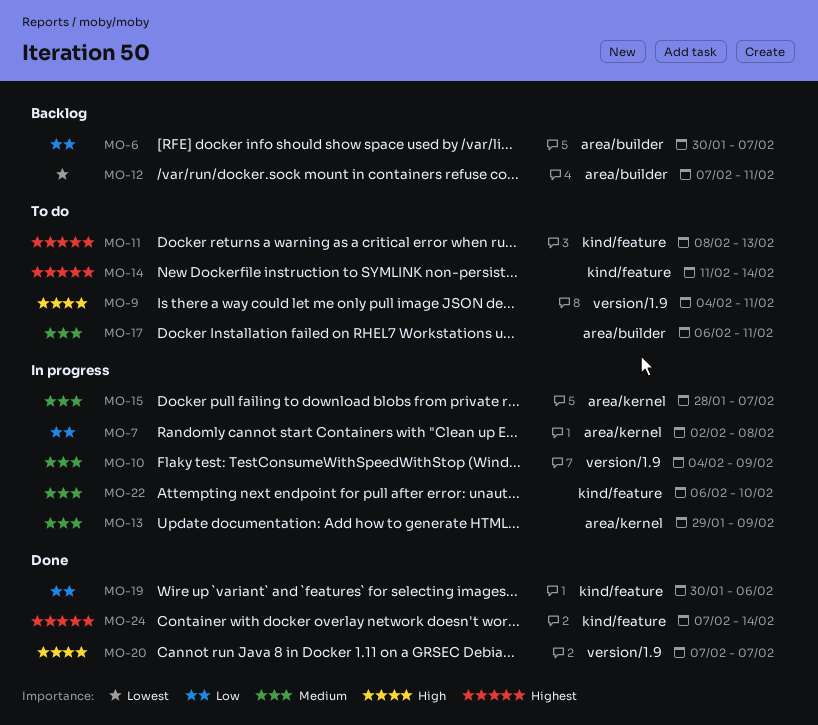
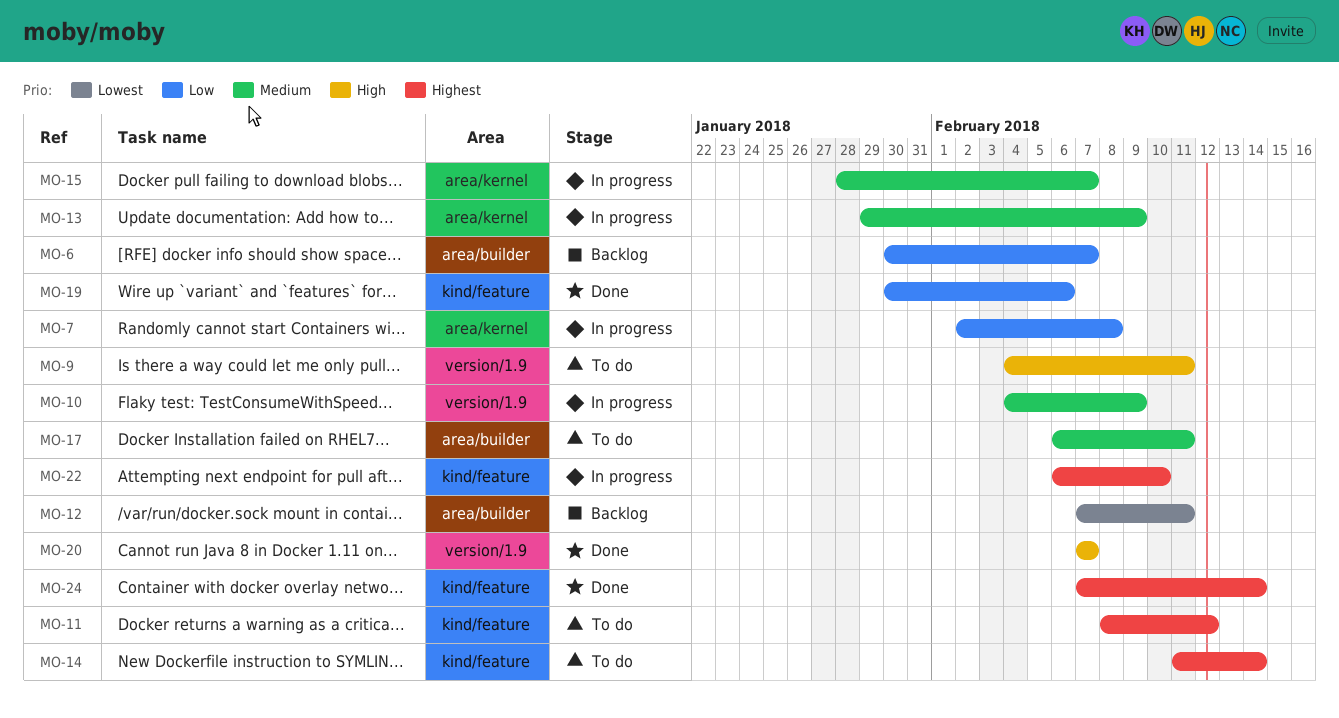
MO-11, due: Feb 13 -> Feb 12
MO-22, priority: Medium -> Highest

